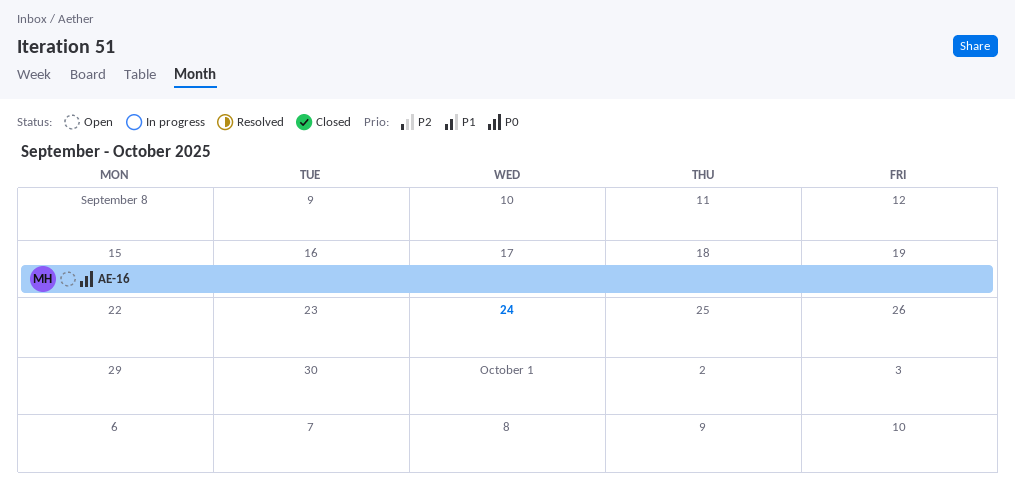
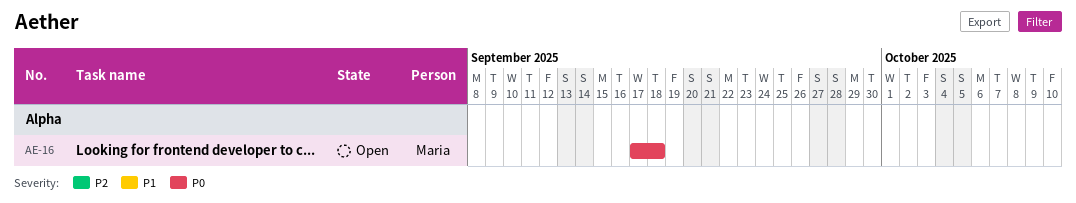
AE-16, start: Sep 15 -> Sep 17
AE-16, due: Sep 19 -> Sep 18

